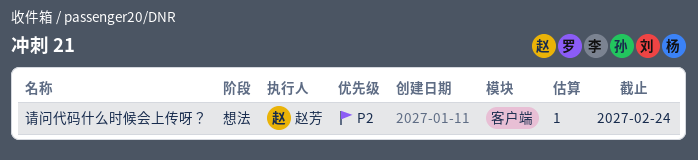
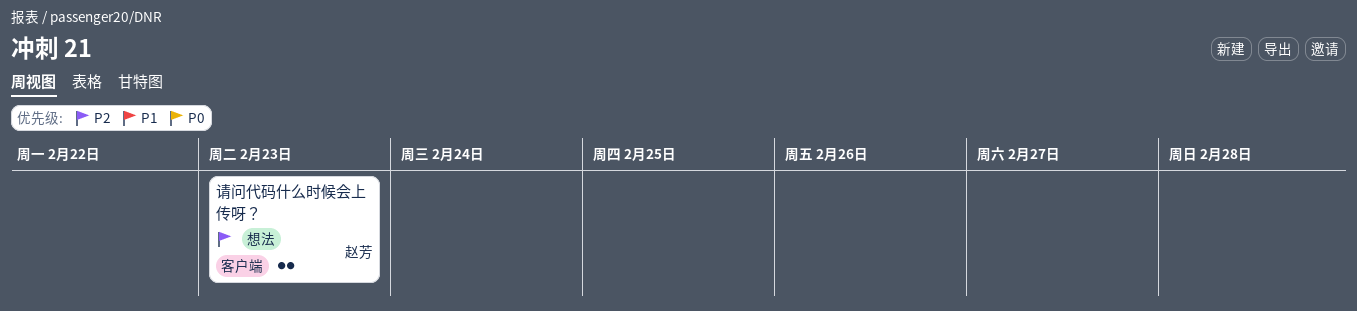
请问代码什么时候会上传呀？, estimate: 1 -> 2
请问代码什么时候会上传呀？, due: Feb 24 -> Feb 23

